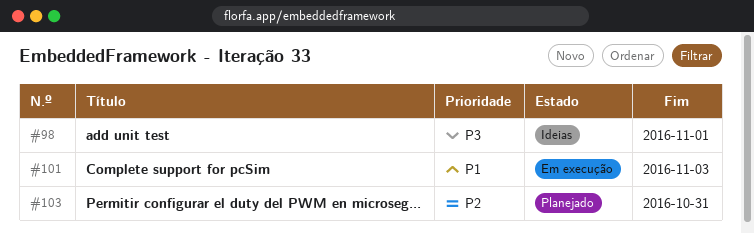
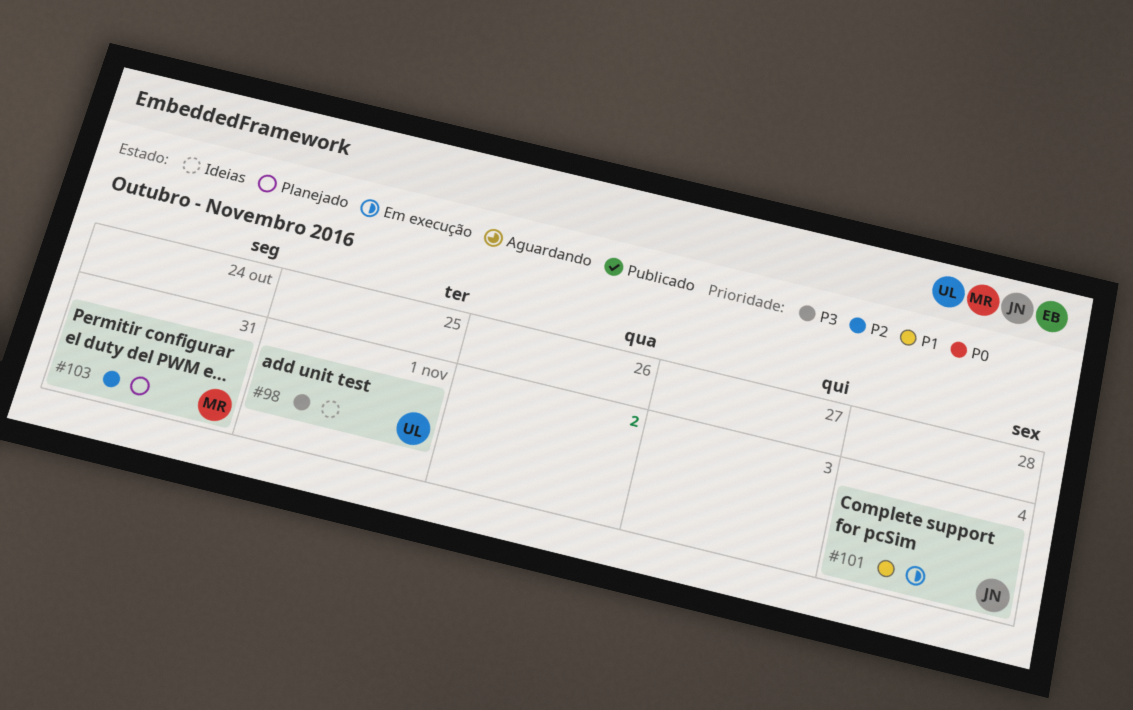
#101, due: Nov 3 -> Nov 4

